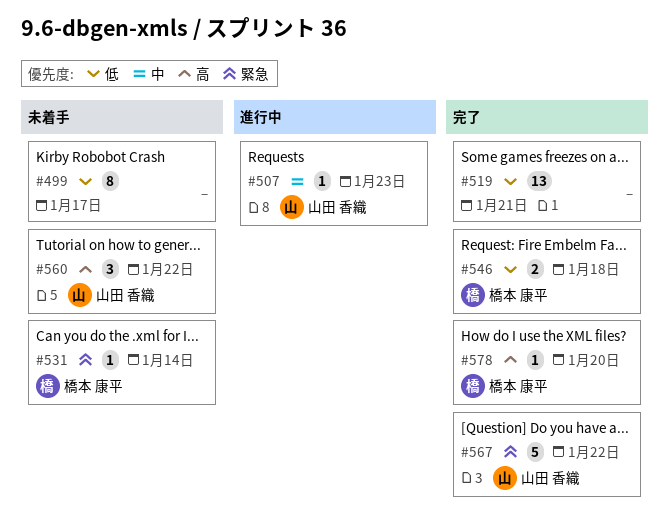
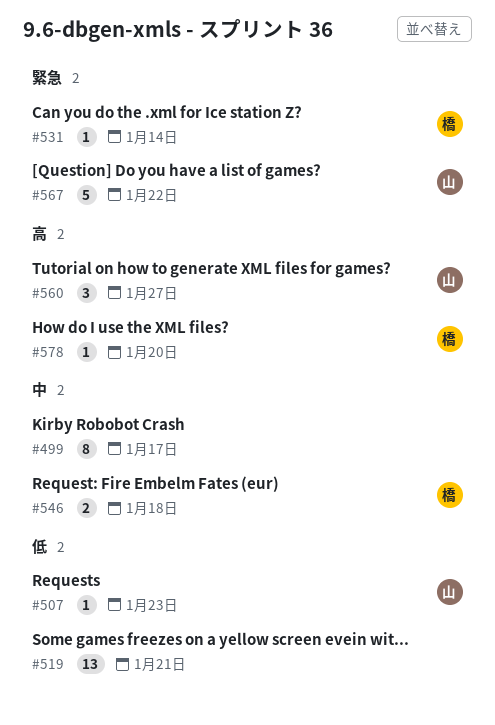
#499, priority: 低 -> 中
#507, priority: 中 -> 低
#546, priority: 低 -> 中
#560, due: Jan 22 -> Jan 27

